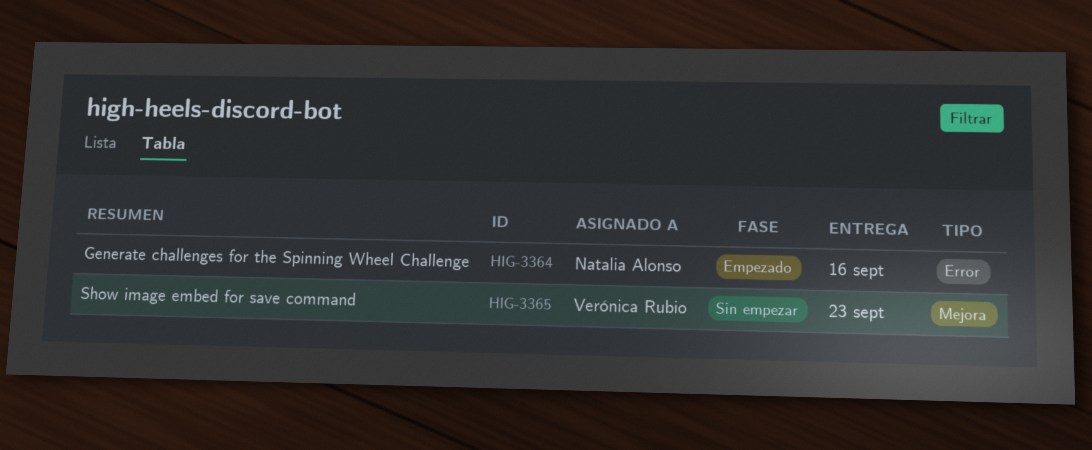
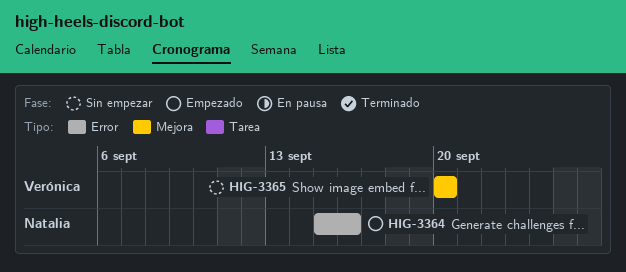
HIG-3365, due: Sep 23 -> Sep 20

